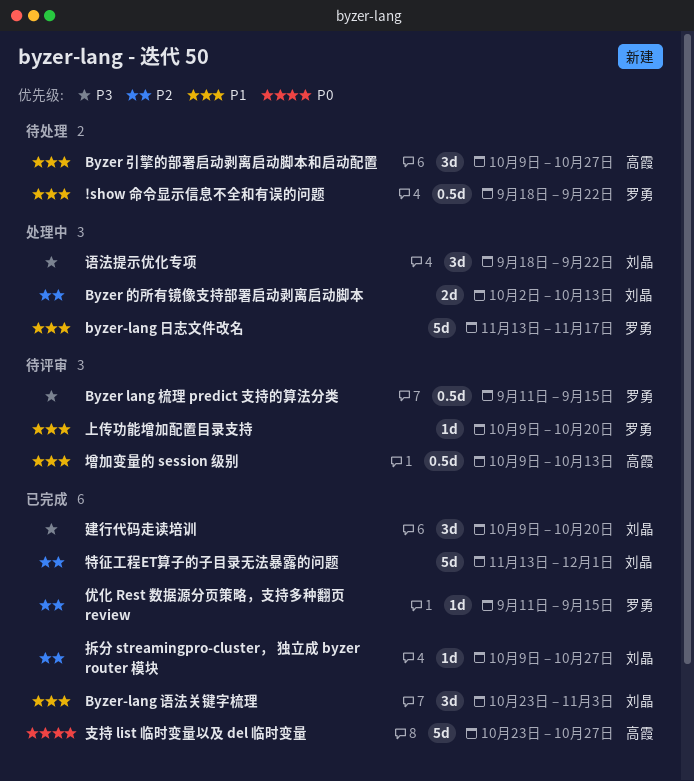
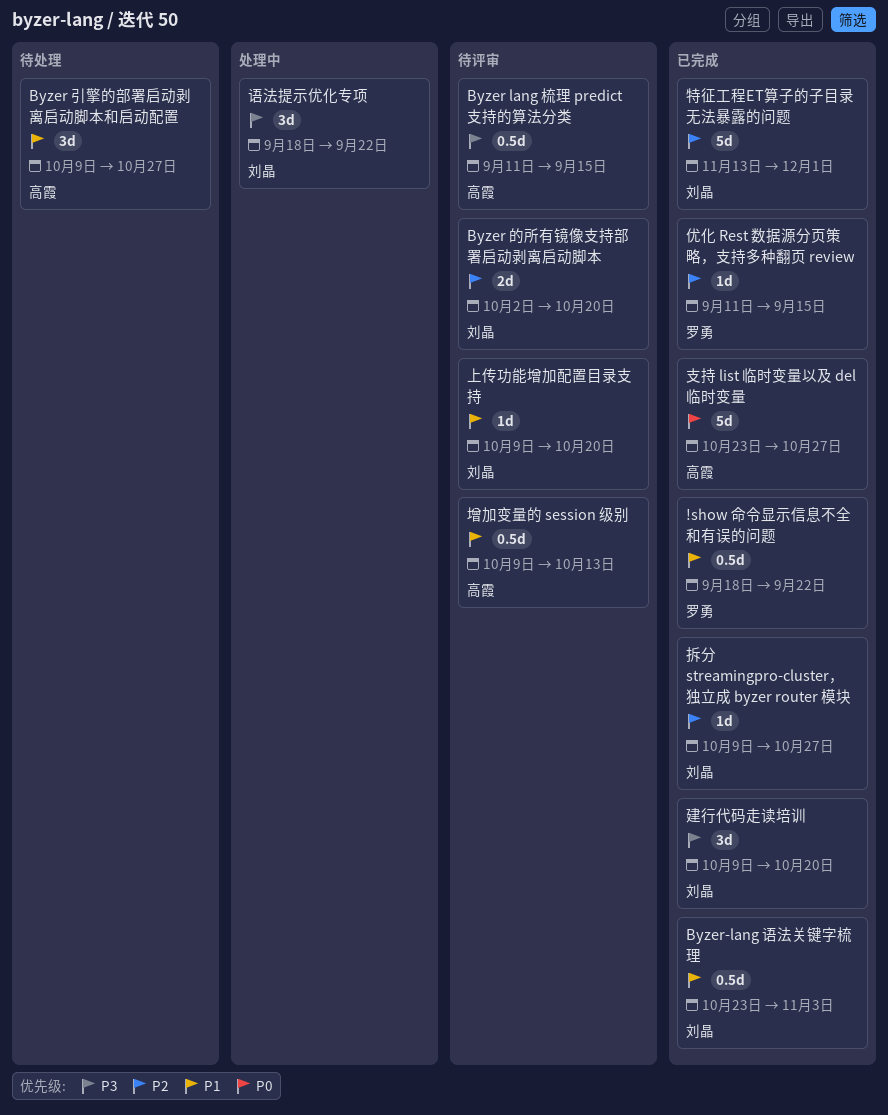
!show 命令显示信息不全和有误的问题, status: 待处理 -> 已完成
Byzer lang 梳理 predict 支持的算法分类, owner: 罗勇 -> 高霞
Byzer 的所有镜像支持部署启动剥离启动脚本, status: 处理中 -> 待评审
Byzer 的所有镜像支持部署启动剥离启动脚本, due: Oct 13 -> Oct 20
byzer-lang 日志文件改名: present -> none
Byzer-lang 语法关键字梳理, estimate: 3d -> 0.5d
上传功能增加配置目录支持, owner: 罗勇 -> 刘晶

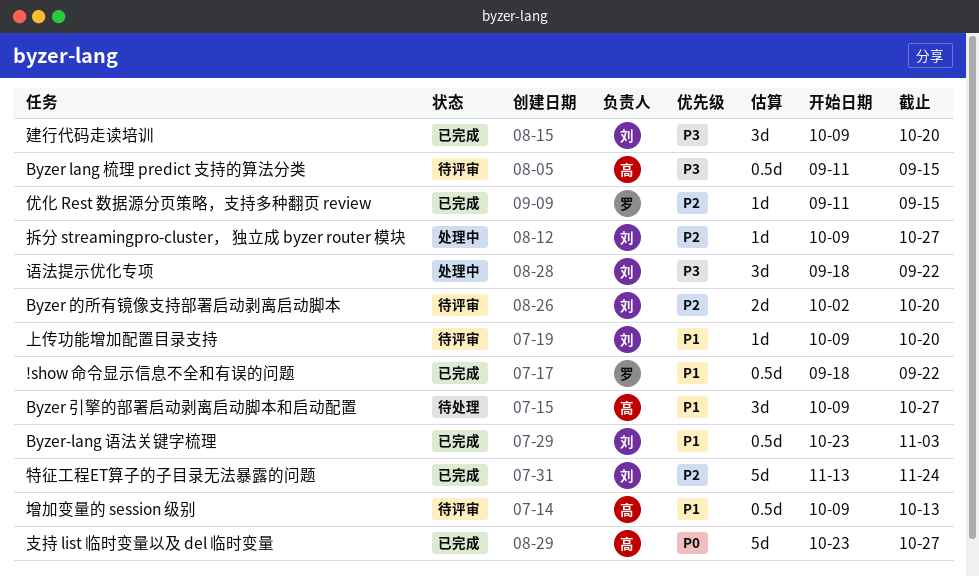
拆分 streamingpro-cluster， 独立成 byzer router 模块, status: 已完成 -> 处理中
特征工程ET算子的子目录无法暴露的问题, due: Dec 1 -> Nov 24

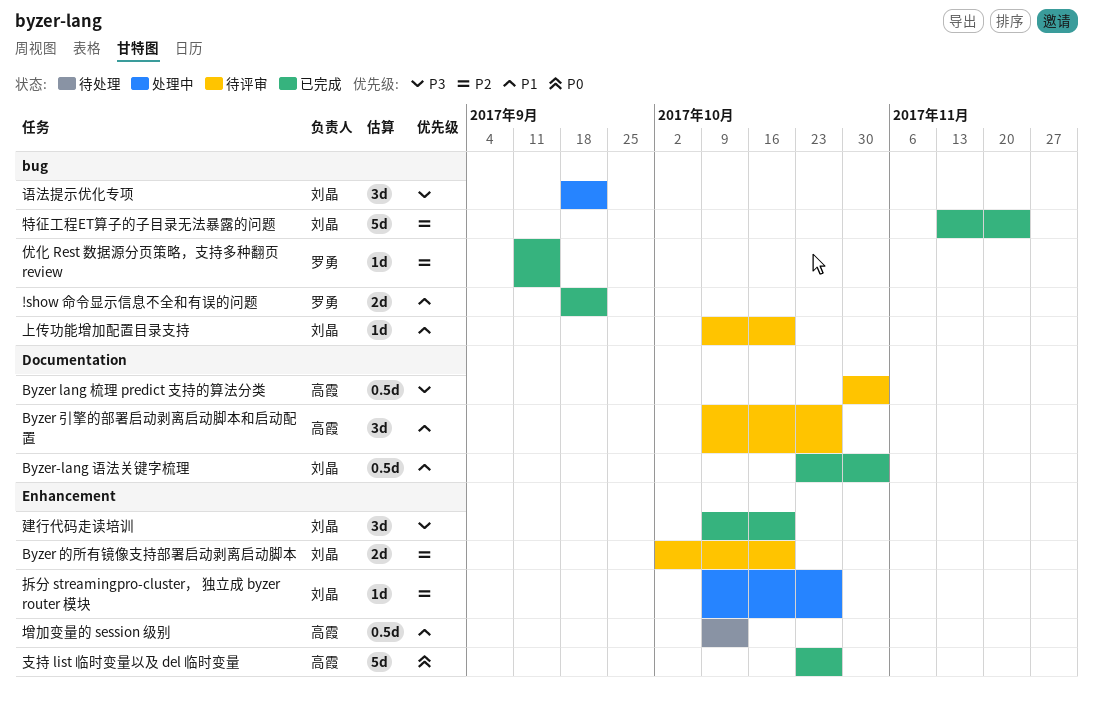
!show 命令显示信息不全和有误的问题, estimate: 0.5d -> 2d
Byzer lang 梳理 predict 支持的算法分类, start: Sep 11 -> Oct 30
Byzer lang 梳理 predict 支持的算法分类, due: Sep 15 -> Nov 3
Byzer 引擎的部署启动剥离启动脚本和启动配置, status: 待处理 -> 待评审
增加变量的 session 级别, status: 待评审 -> 待处理

